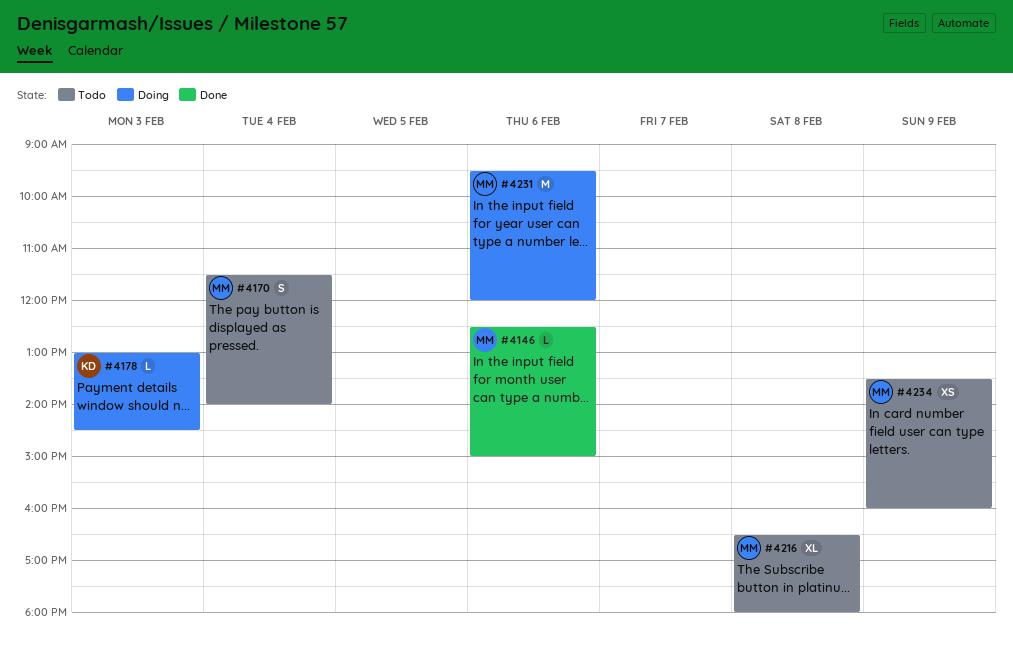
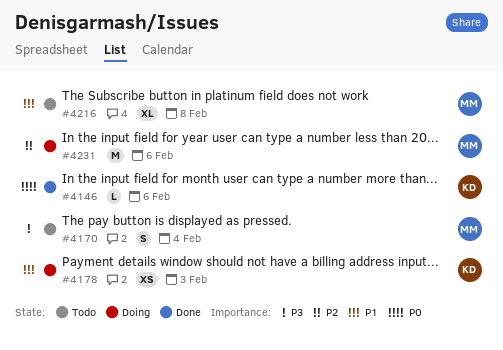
#4146, owner: MM -> KD
#4178, estimate: L -> XS
#4234: present -> none

